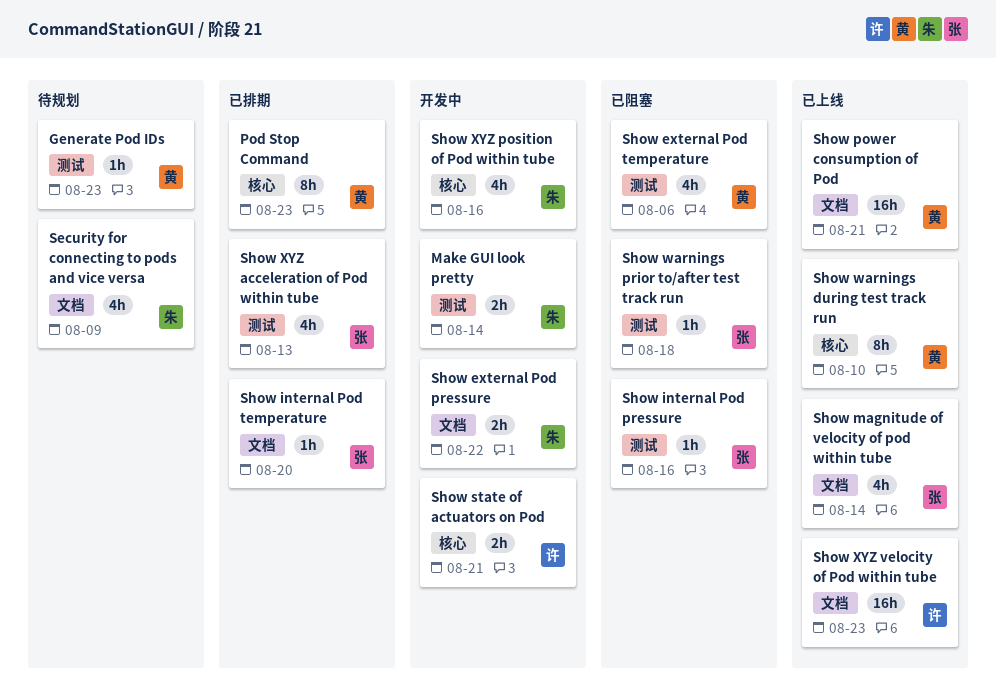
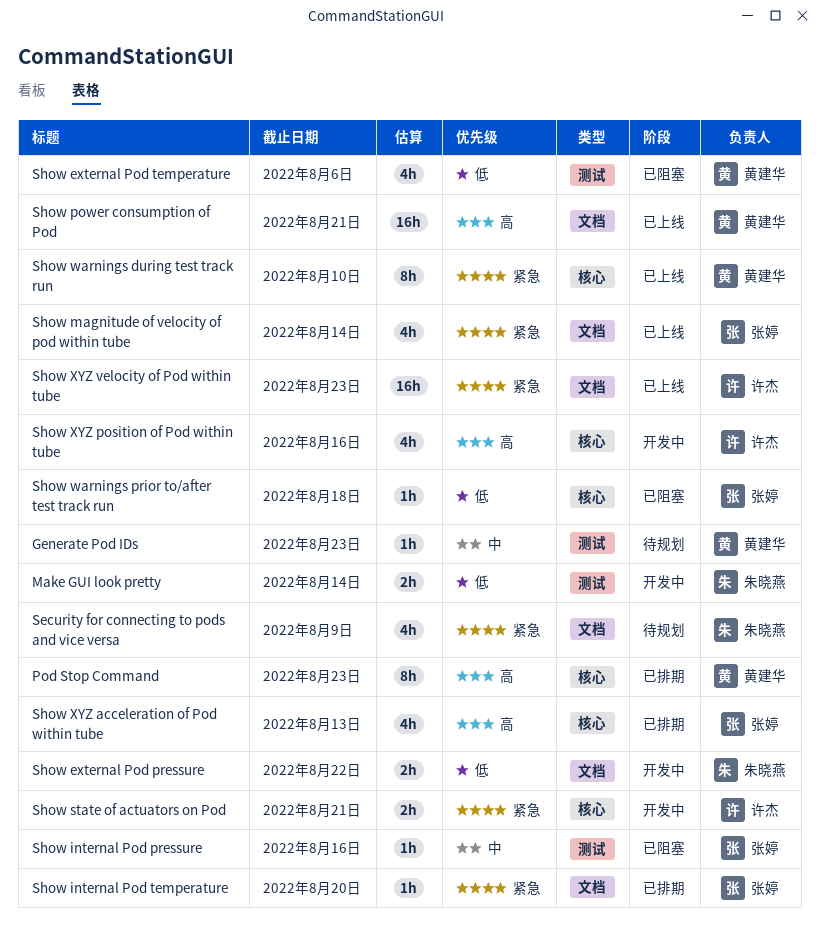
Show warnings prior to/after test track run, label: 测试 -> 核心
Show XYZ acceleration of Pod within tube, label: 测试 -> 核心
Show XYZ position of Pod within tube, owner: 朱晓燕 -> 许杰

